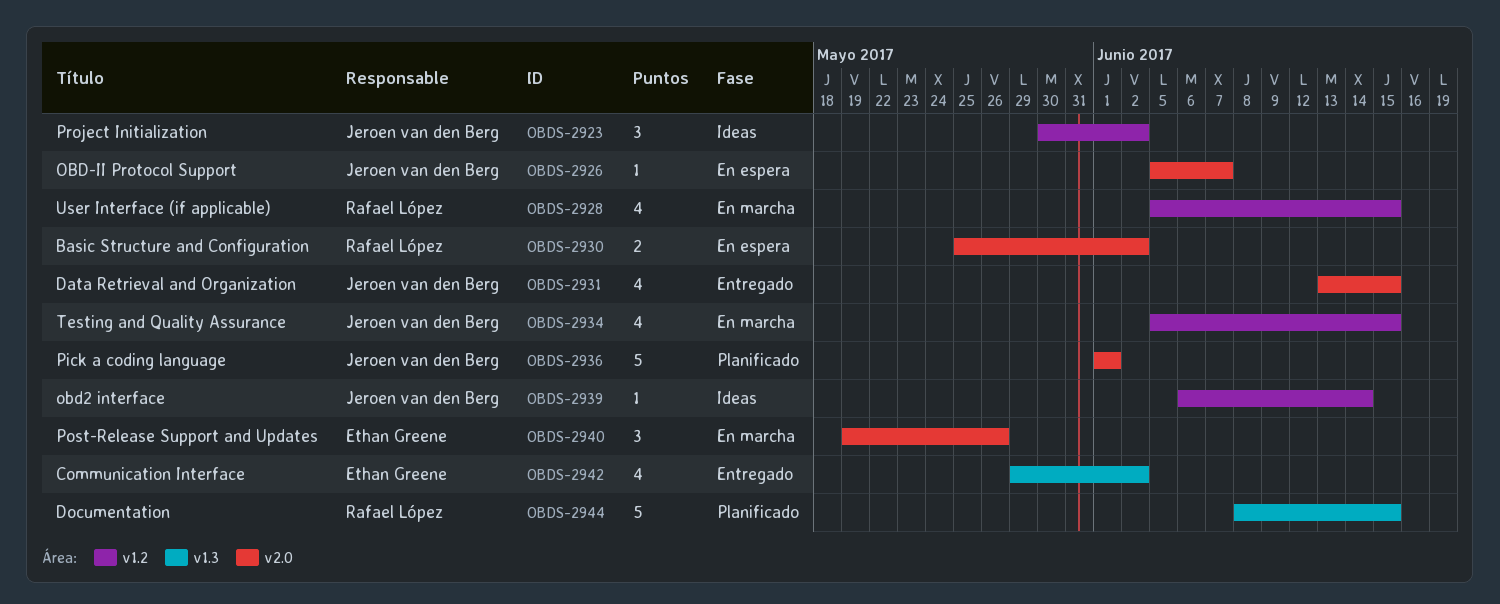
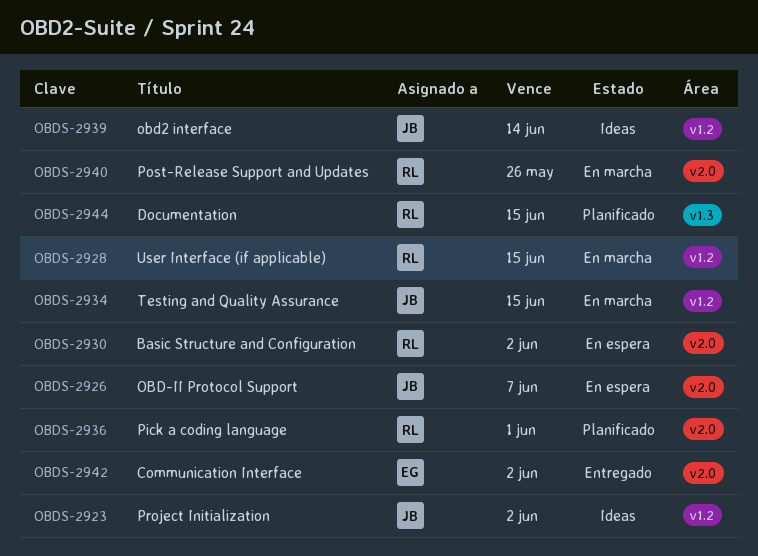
OBDS-2931: present -> none
OBDS-2936, owner: Jeroen van den Berg -> Rafael López
OBDS-2940, owner: Ethan Greene -> Rafael López
OBDS-2942, label: v1.3 -> v2.0

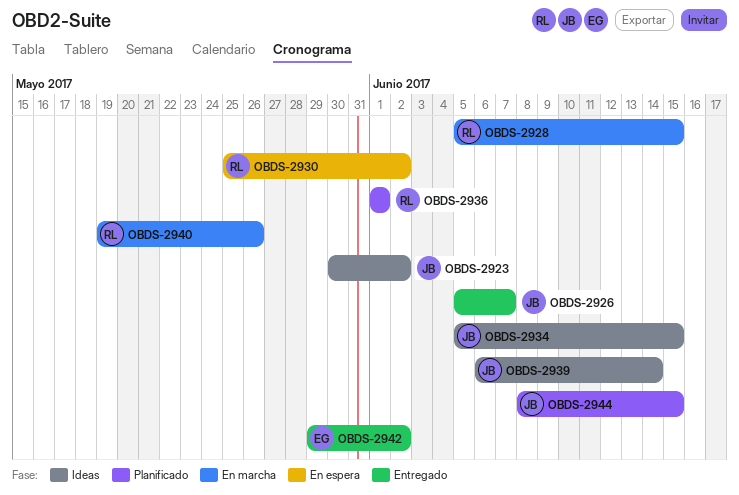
OBDS-2926, status: En espera -> Entregado
OBDS-2934, status: En marcha -> Ideas
OBDS-2944, owner: RL -> JB

